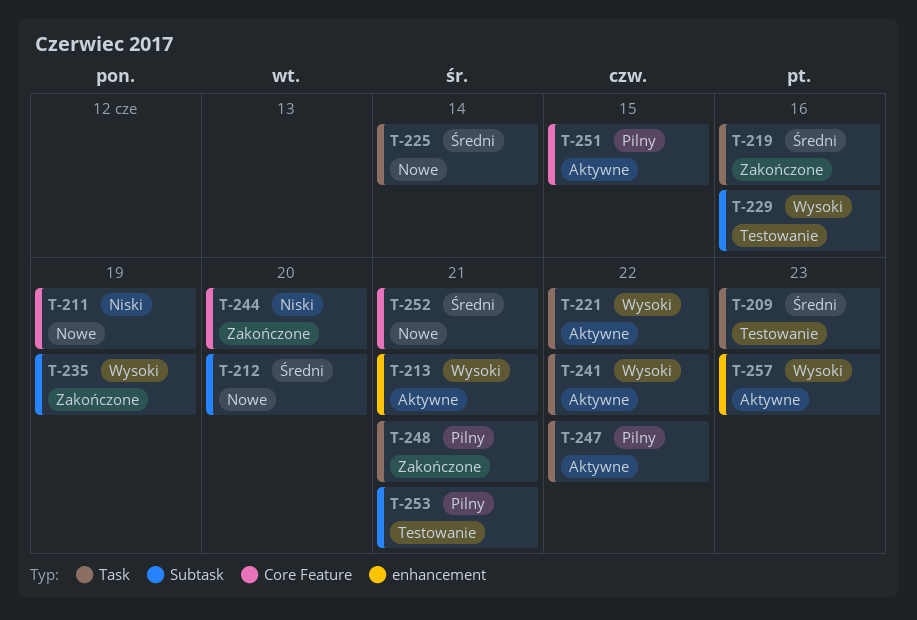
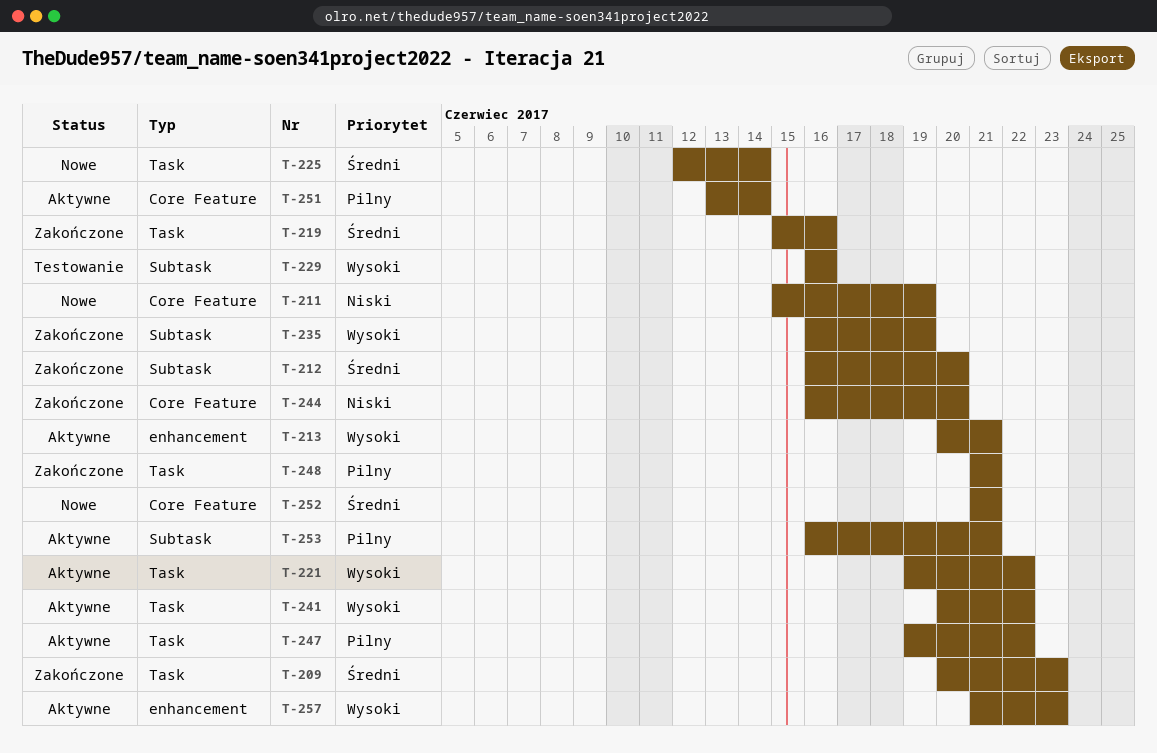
T-209, status: Testowanie -> Zakończone
T-212, status: Nowe -> Zakończone
T-251, due: Jun 15 -> Jun 14
T-253, status: Testowanie -> Aktywne

